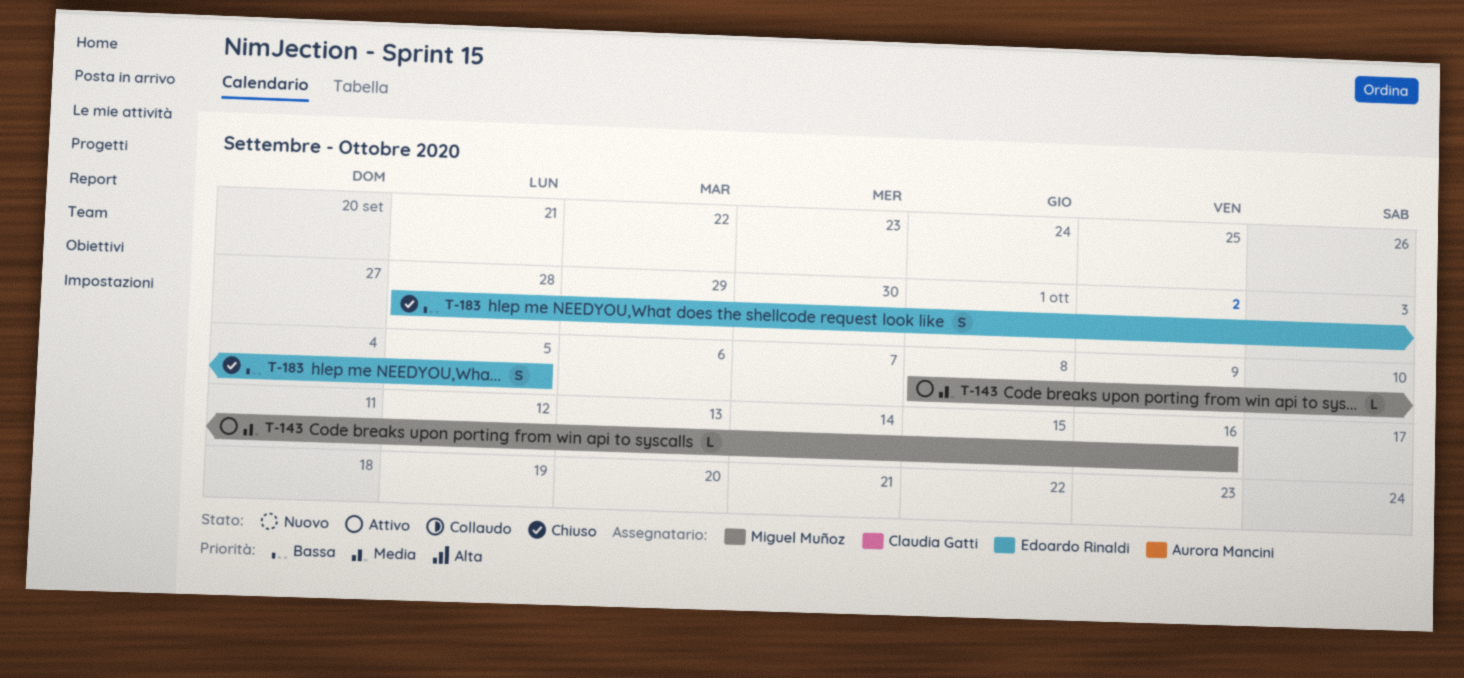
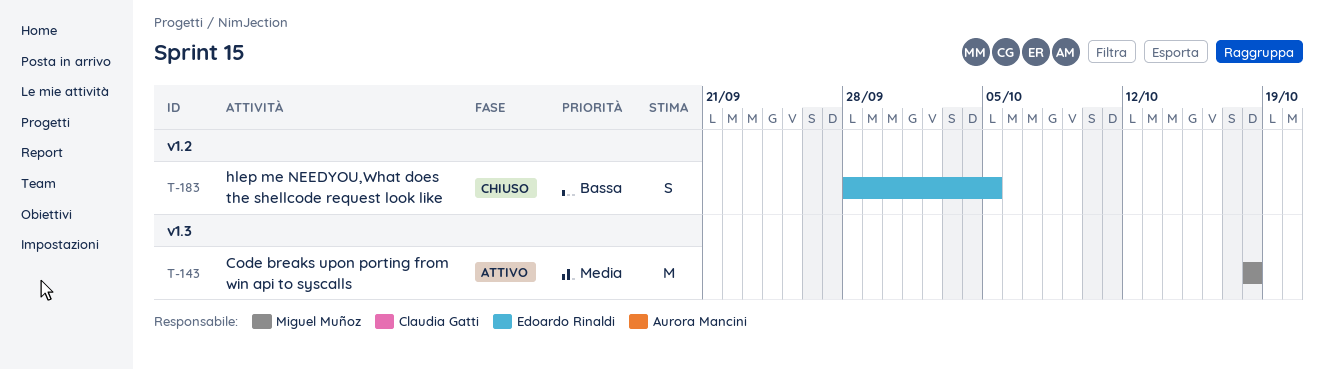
T-143, estimate: L -> M
T-143, start: Oct 8 -> Oct 18
T-143, due: Oct 16 -> Oct 18

